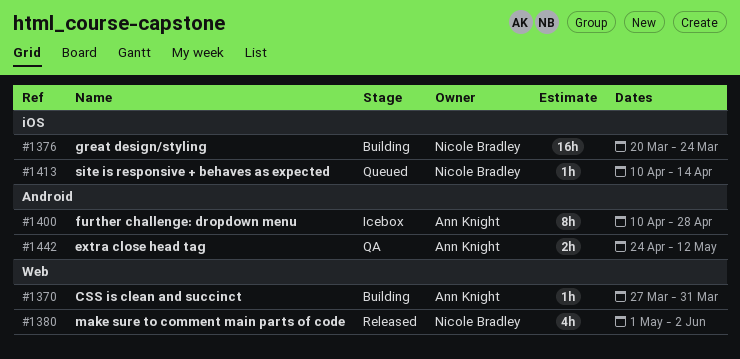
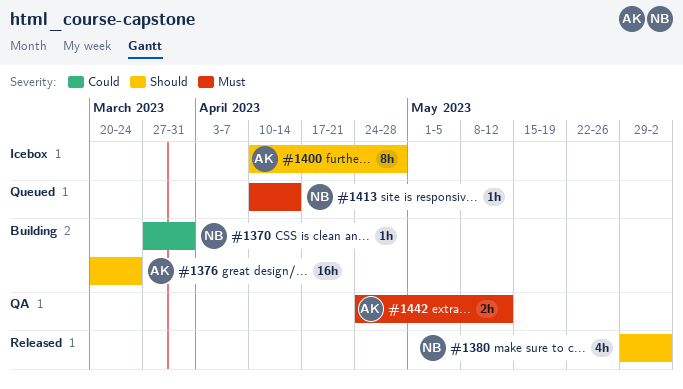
#1370, owner: Ann Knight -> Nicole Bradley
#1376, owner: Nicole Bradley -> Ann Knight
#1380, start: May 1 -> May 29

